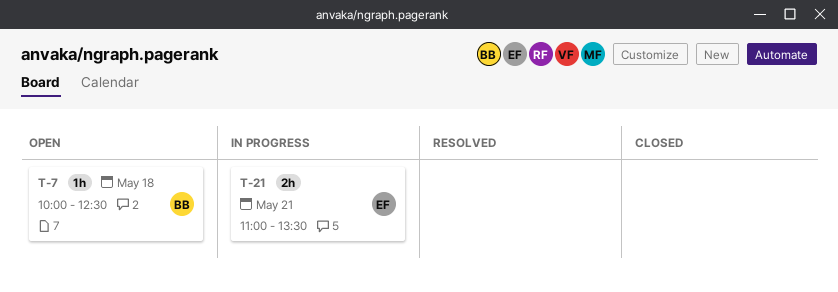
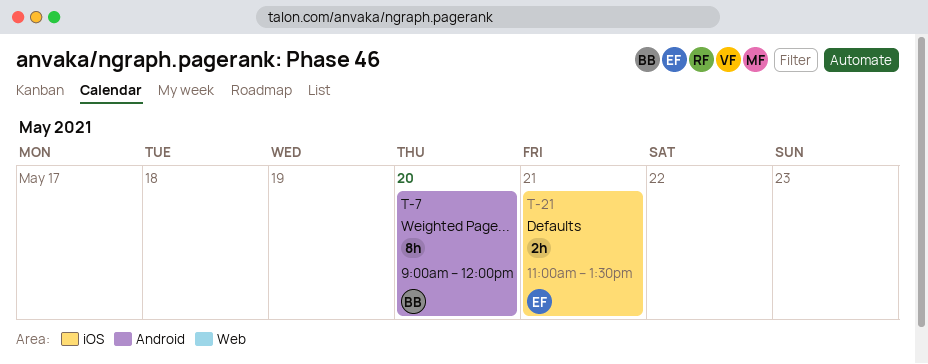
T-7, estimate: 1h -> 8h
T-7, day: May 18 -> May 20
T-7, begins: 10:00 -> 09:00
T-7, ends: 12:30 -> 12:00

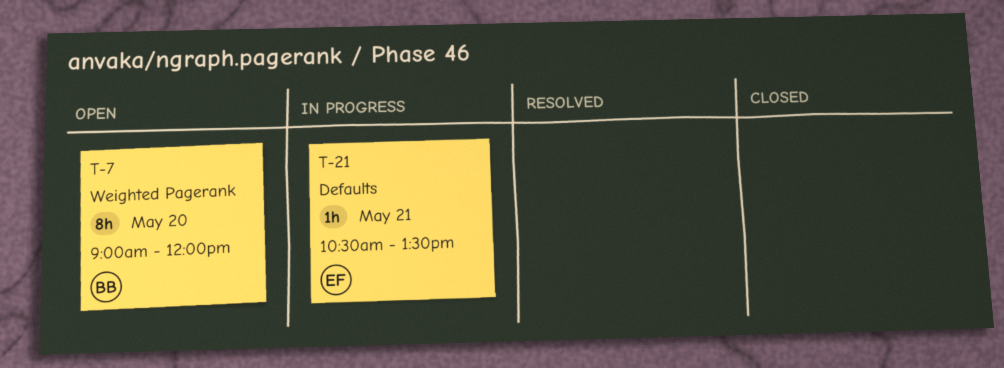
T-21, estimate: 2h -> 1h
T-21, begins: 11:00 -> 10:30

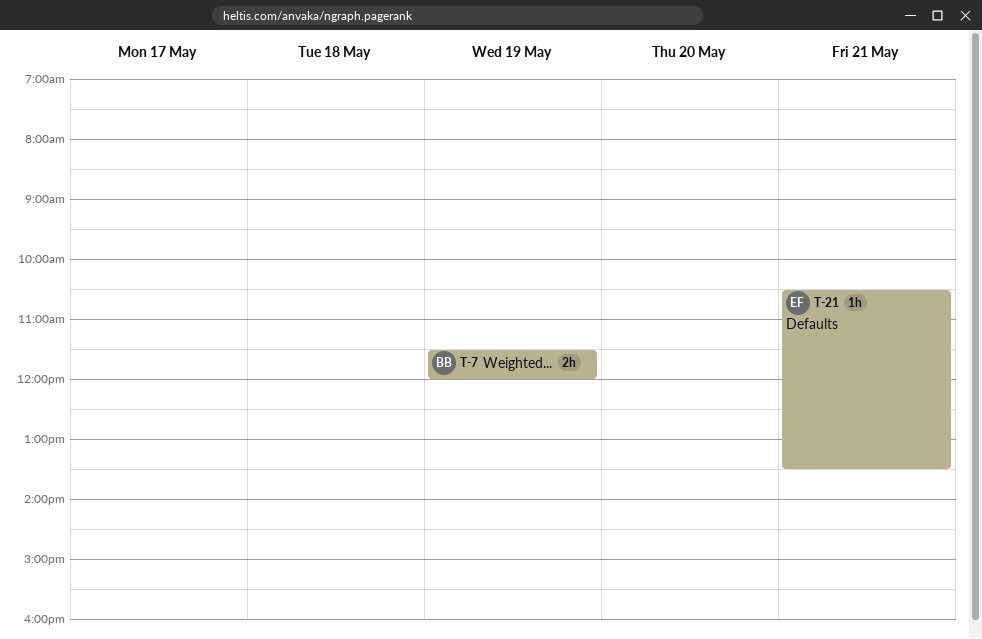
T-7, estimate: 8h -> 2h
T-7, day: May 20 -> May 19
T-7, begins: 09:00 -> 11:30

